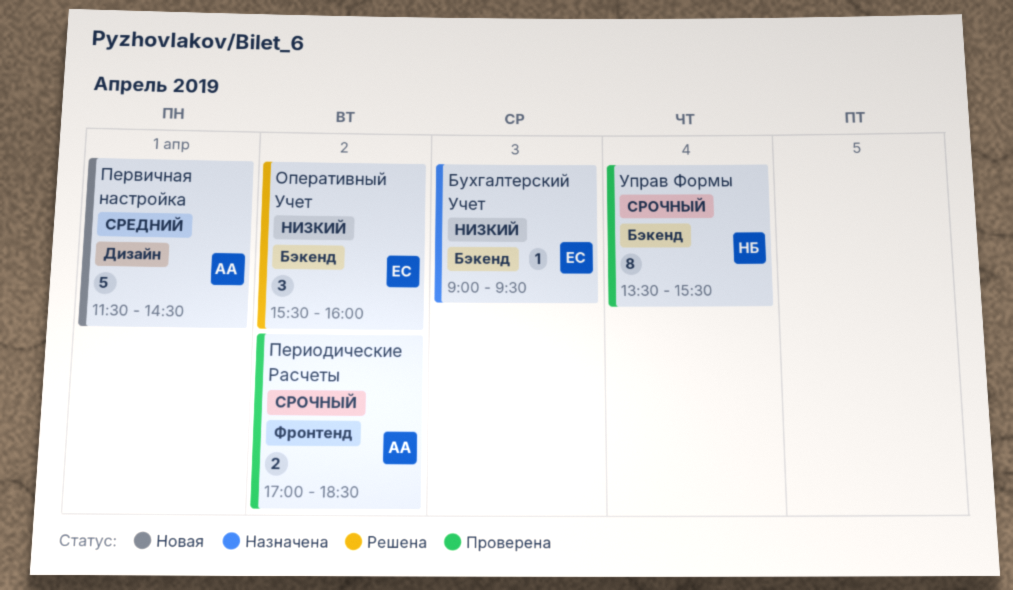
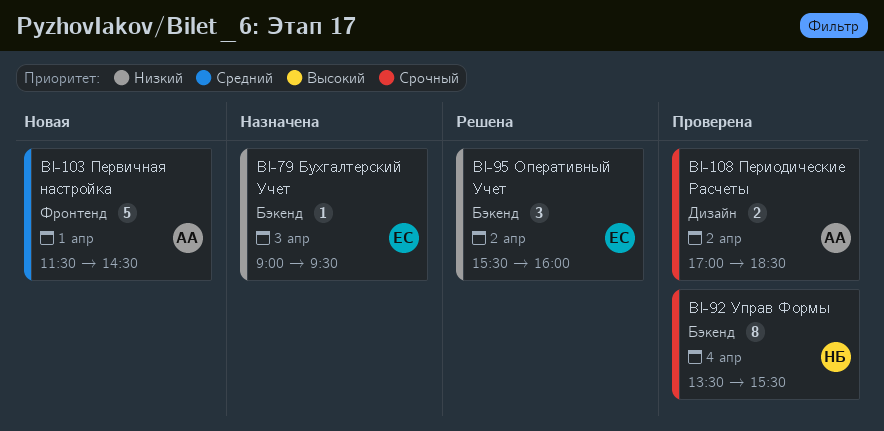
Первичная настройка, label: Дизайн -> Фронтенд
Периодические Расчеты, label: Фронтенд -> Дизайн

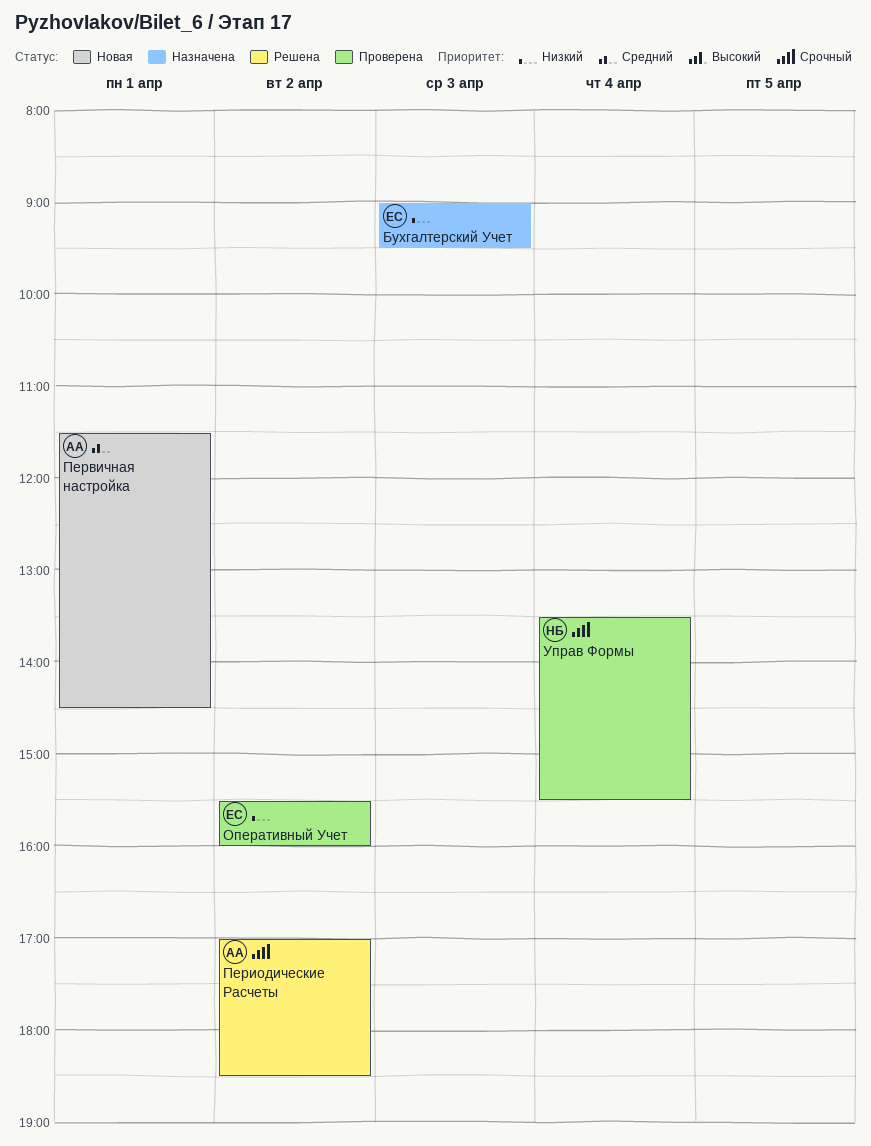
Оперативный Учет, status: Решена -> Проверена
Периодические Расчеты, status: Проверена -> Решена

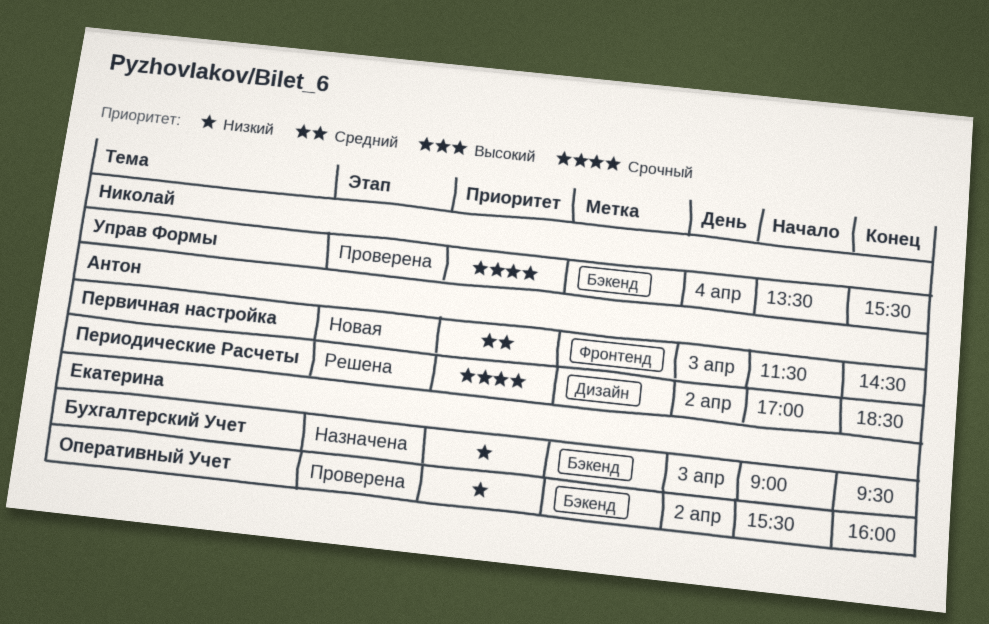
Первичная настройка, day: Apr 1 -> Apr 3

